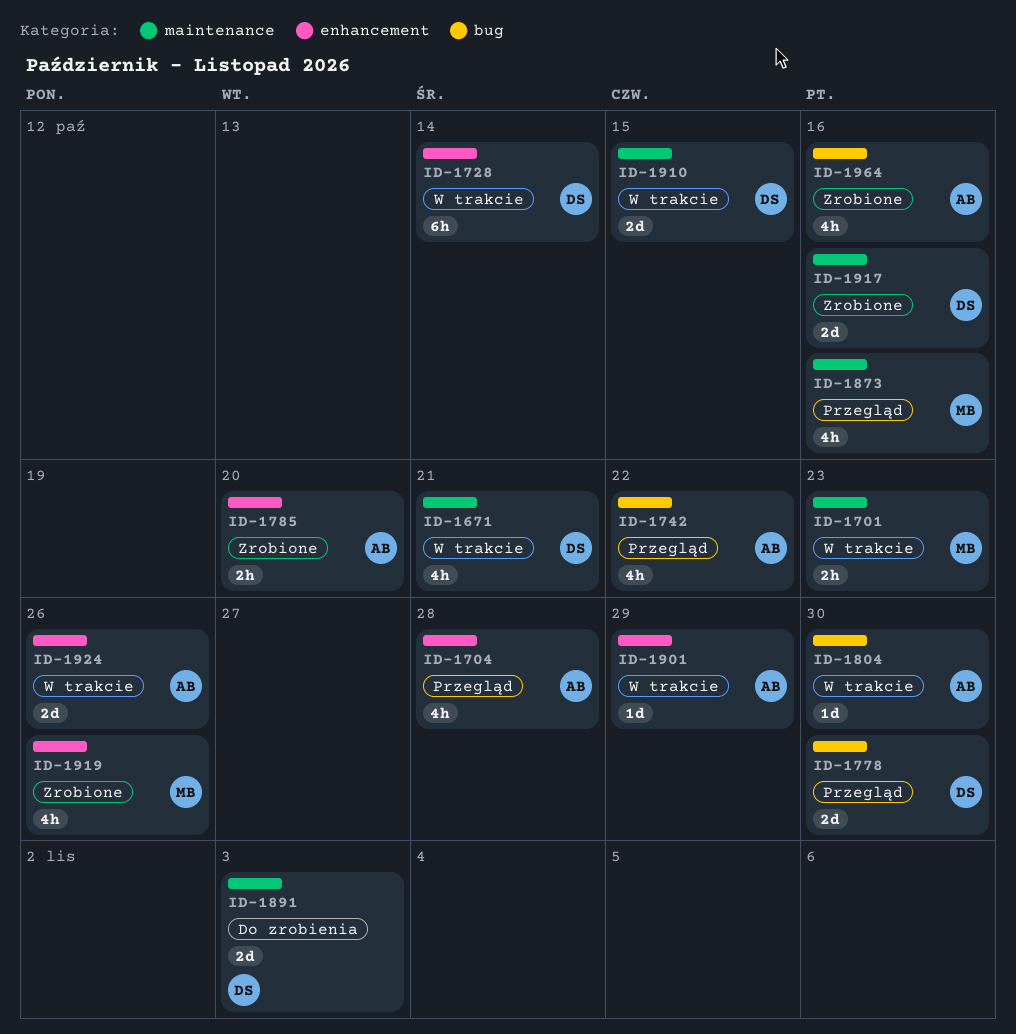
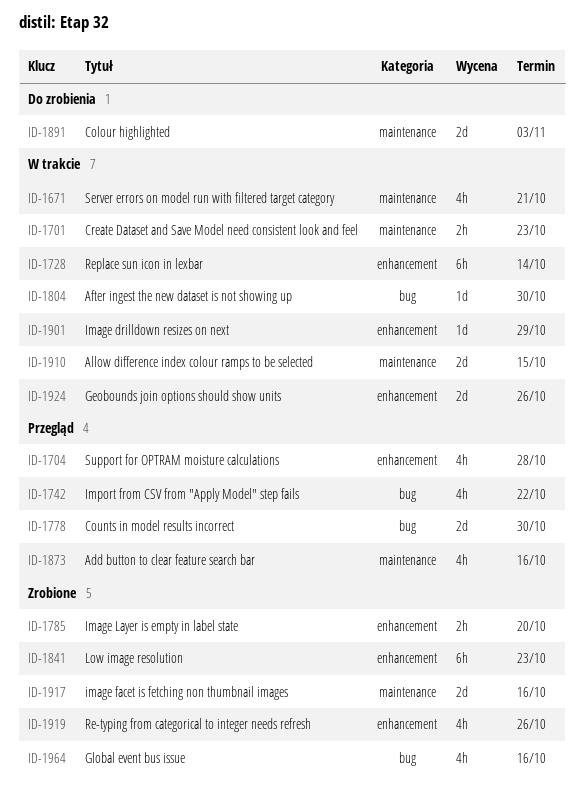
ID-1841: none -> present

